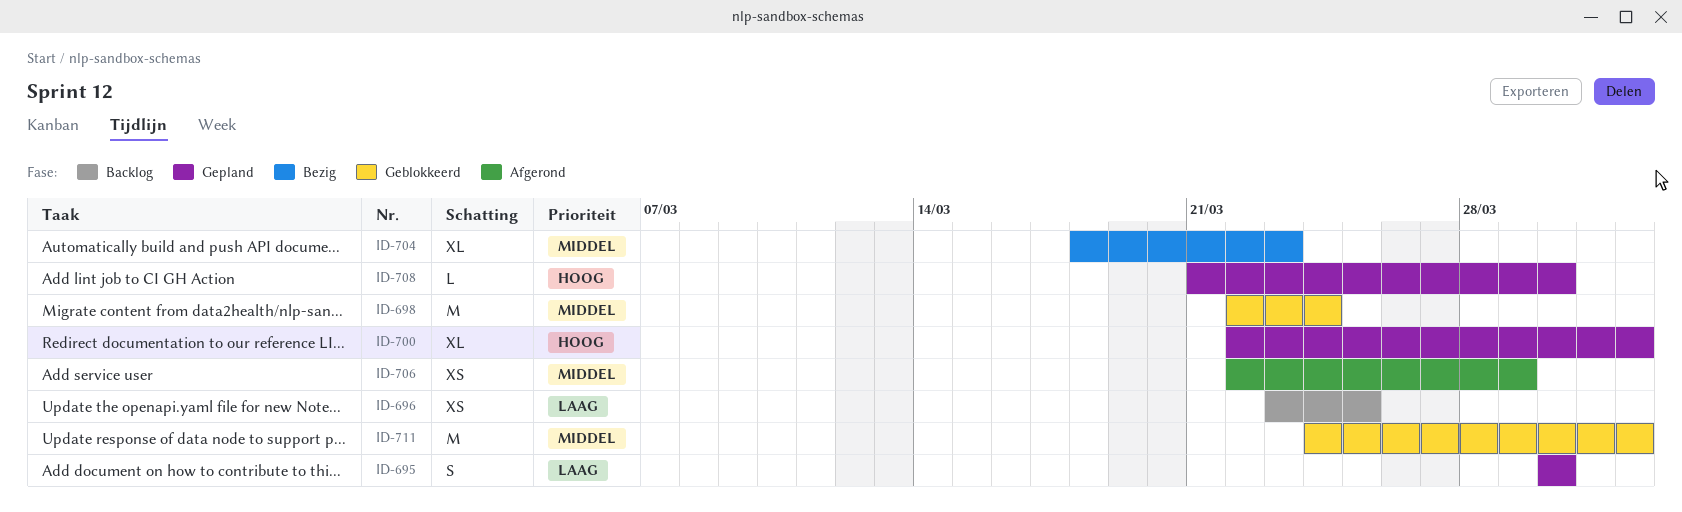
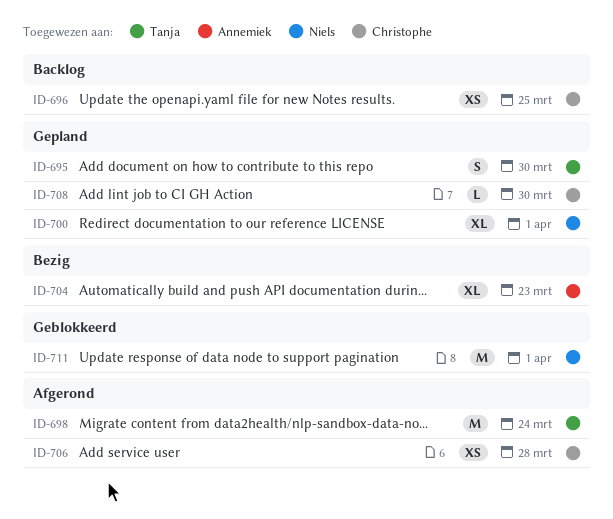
ID-698, status: Geblokkeerd -> Afgerond
ID-706, due: Mar 29 -> Mar 28

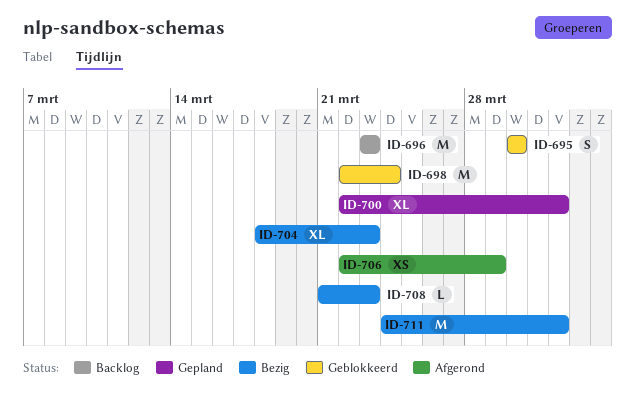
ID-695, status: Gepland -> Geblokkeerd
ID-696, estimate: XS -> M
ID-696, due: Mar 25 -> Mar 23
ID-698, status: Afgerond -> Geblokkeerd
ID-706, due: Mar 28 -> Mar 29
ID-708, status: Gepland -> Bezig
ID-708, due: Mar 30 -> Mar 23
ID-711, status: Geblokkeerd -> Bezig

